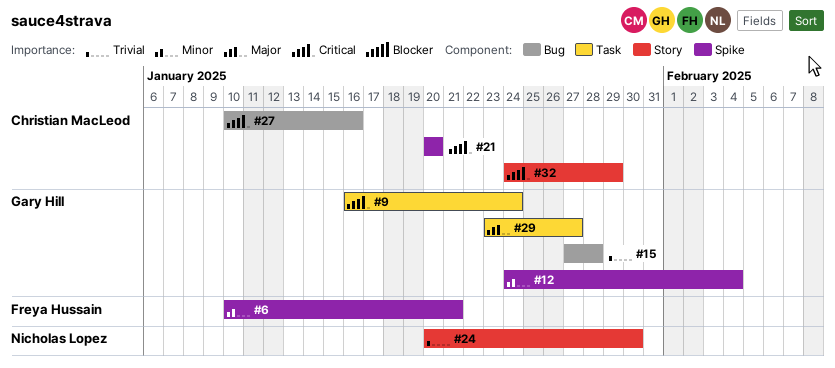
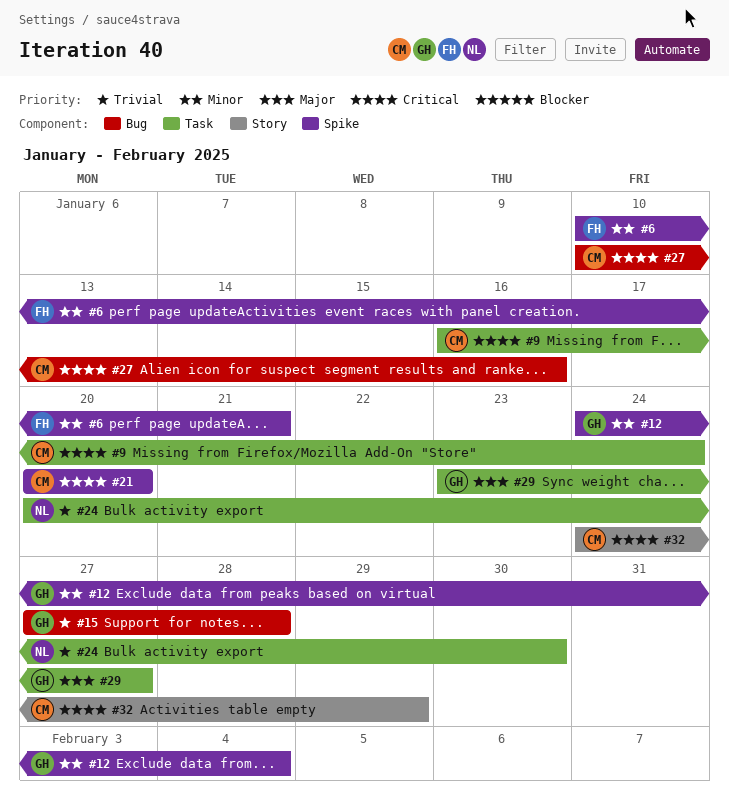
#9, owner: Gary Hill -> Christian MacLeod
#24, label: Story -> Task

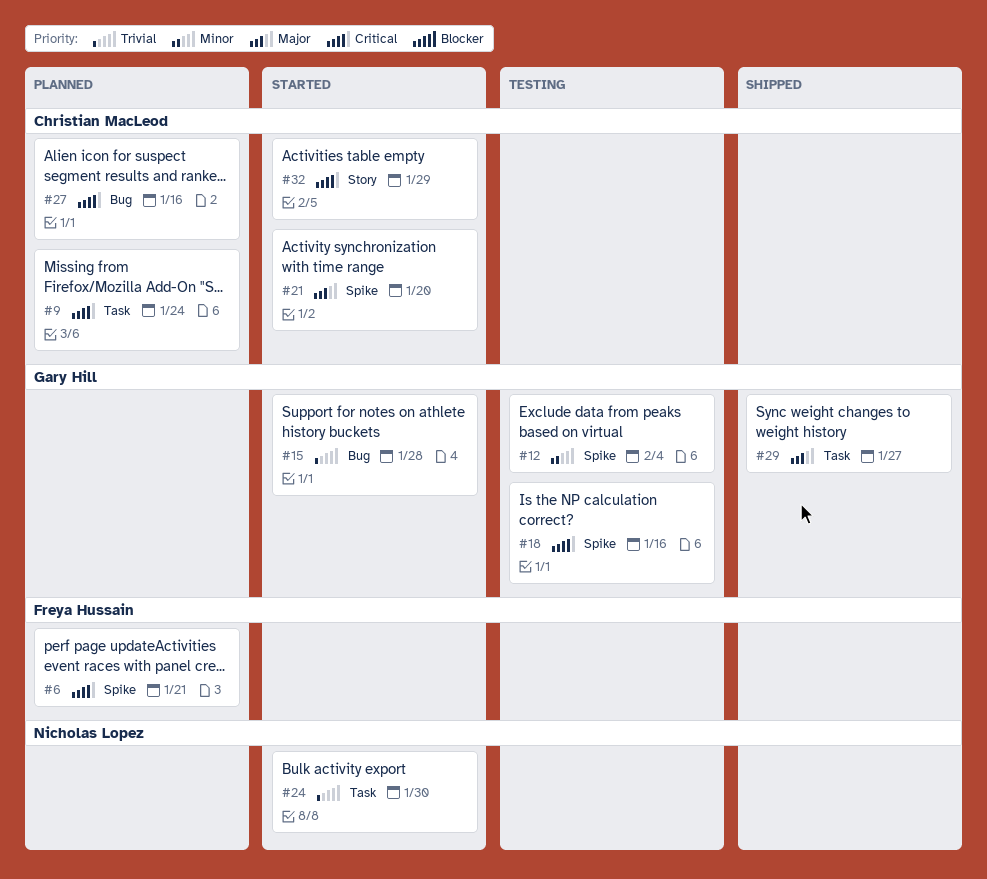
#6, priority: Minor -> Critical
#18: none -> present
#21, priority: Critical -> Major

